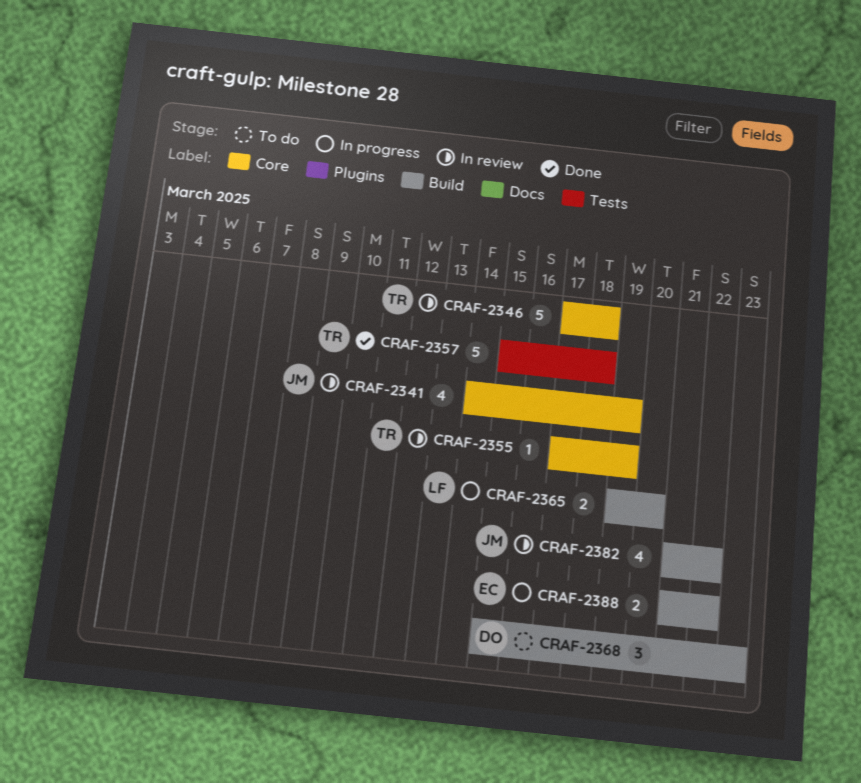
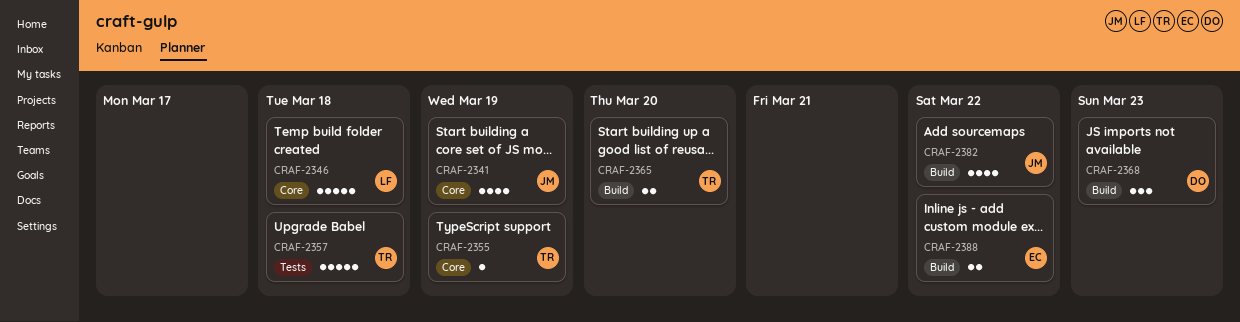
CRAF-2346, owner: TR -> LF
CRAF-2365, owner: LF -> TR

